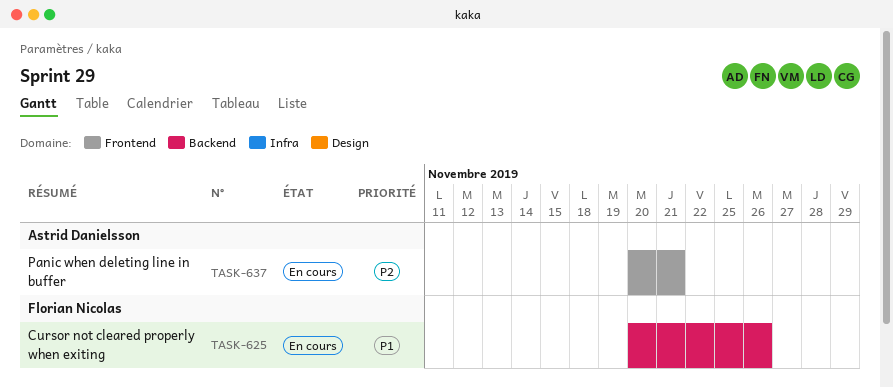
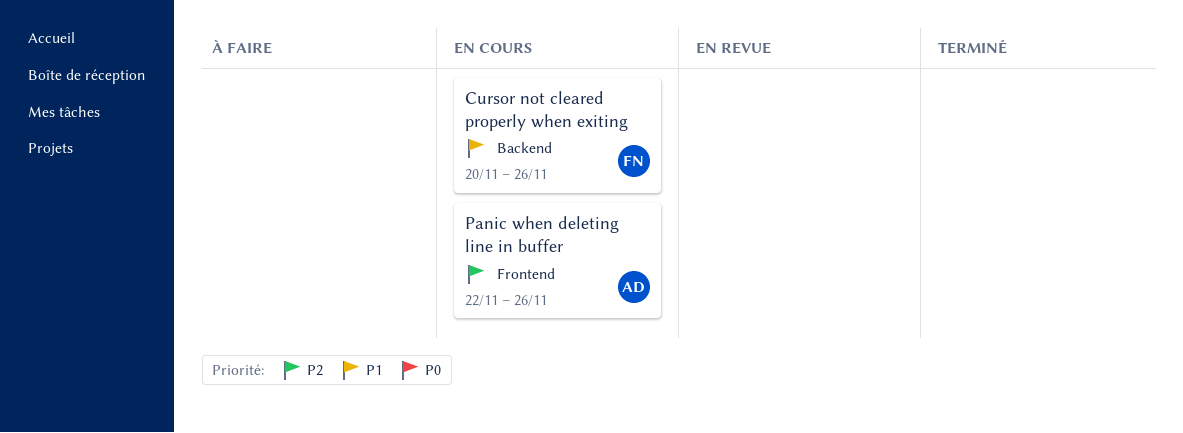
Panic when deleting line in buffer, start: Nov 20 -> Nov 22
Panic when deleting line in buffer, due: Nov 21 -> Nov 26

